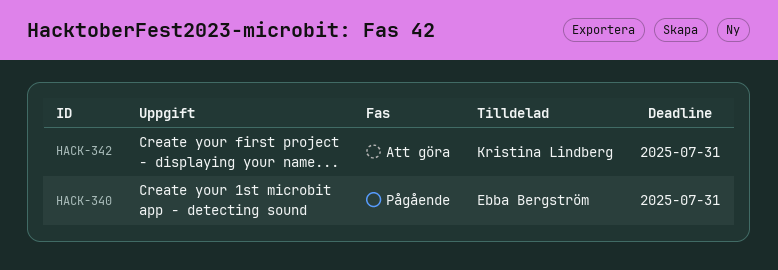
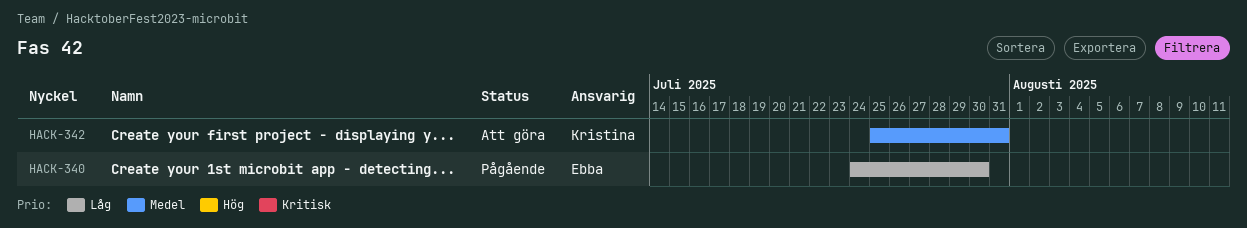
HACK-340, due: Jul 31 -> Jul 30

